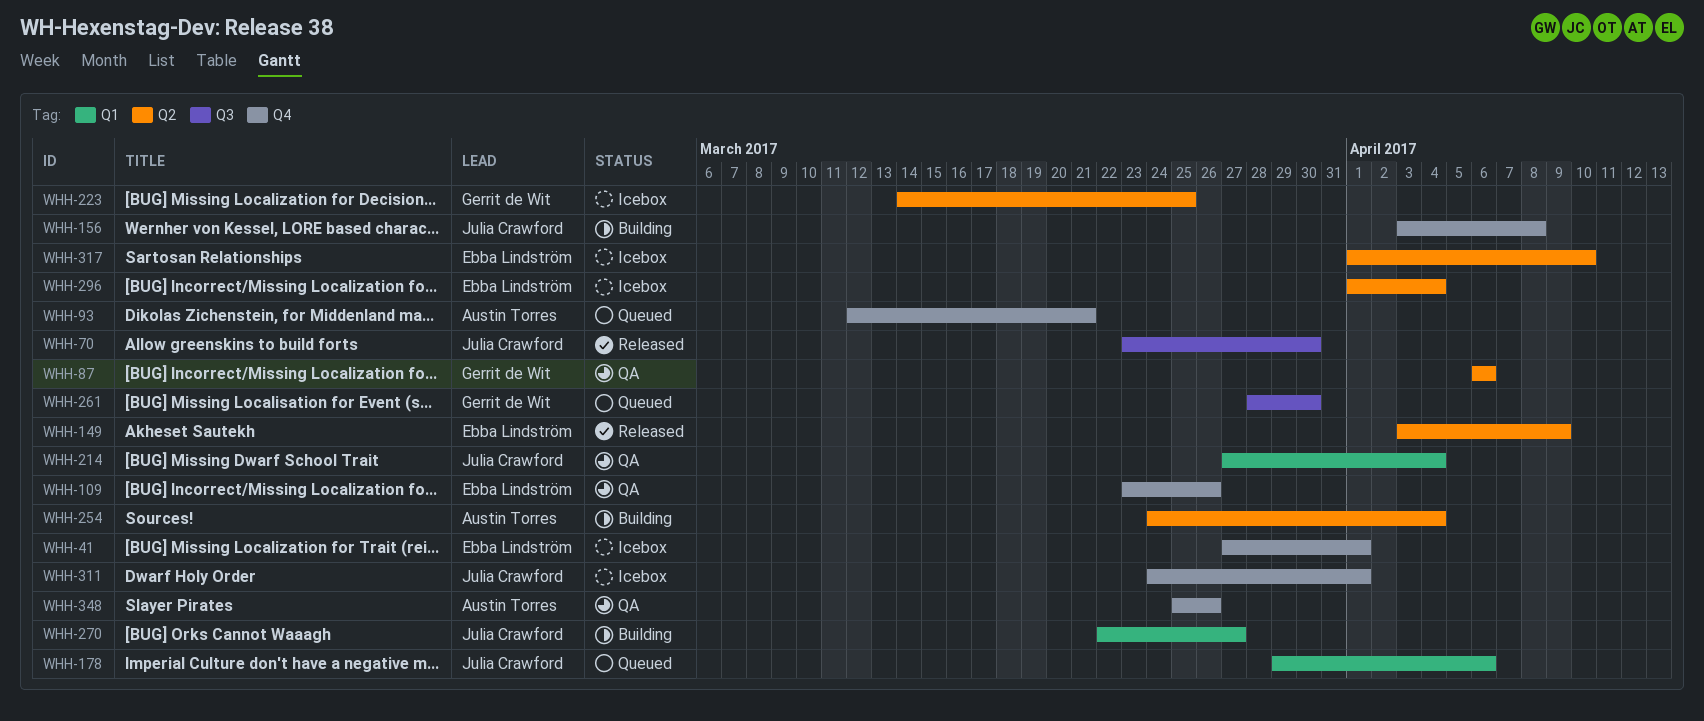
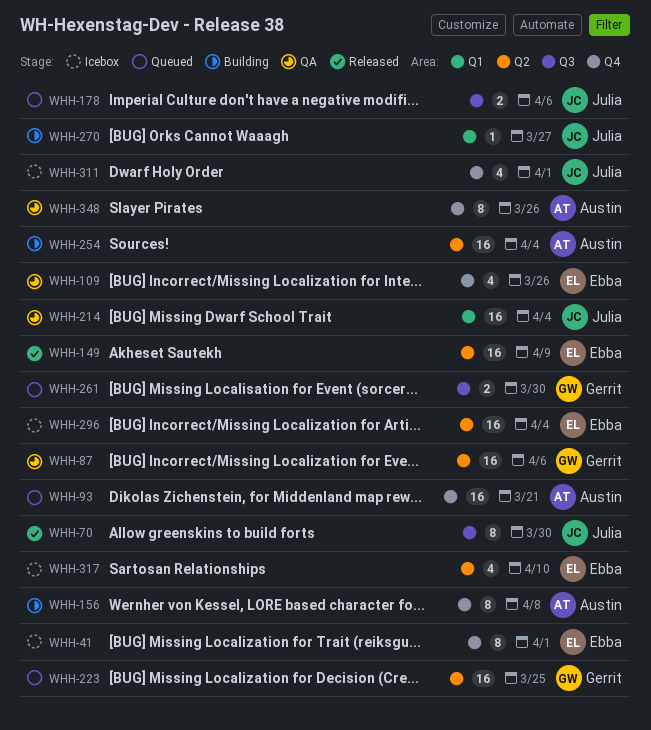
WHH-156, owner: Julia Crawford -> Austin Torres
WHH-178, label: Q1 -> Q3
WHH-223, status: Icebox -> Queued

